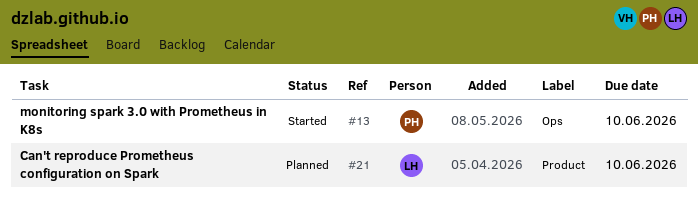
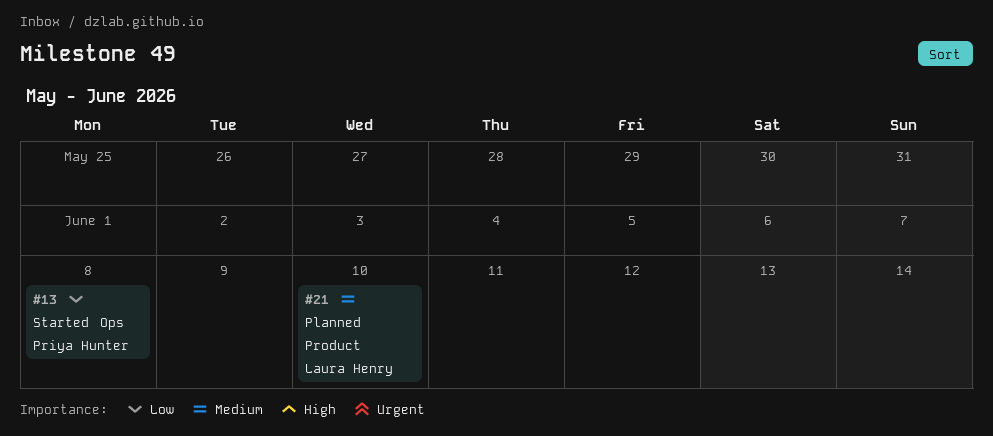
#13, due: Jun 10 -> Jun 8

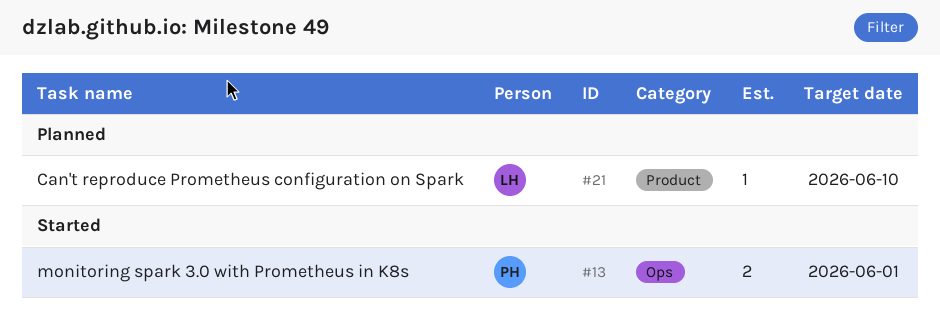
#13, due: Jun 8 -> Jun 1

